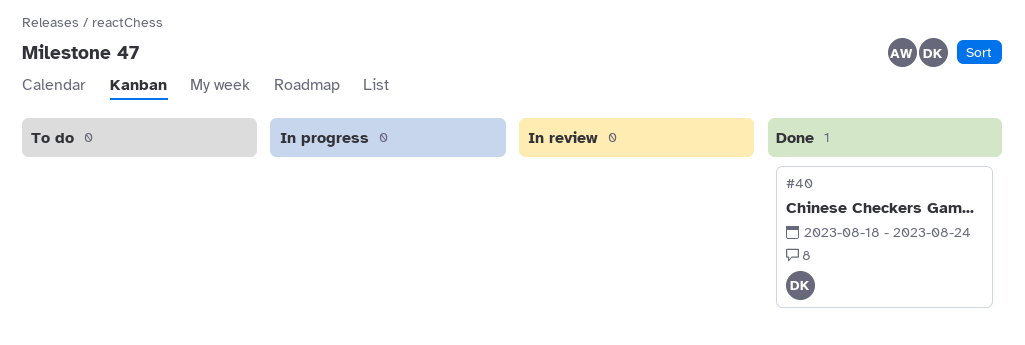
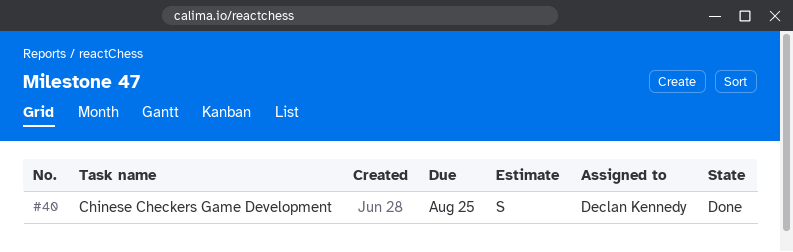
#40, due: Aug 24 -> Aug 25

